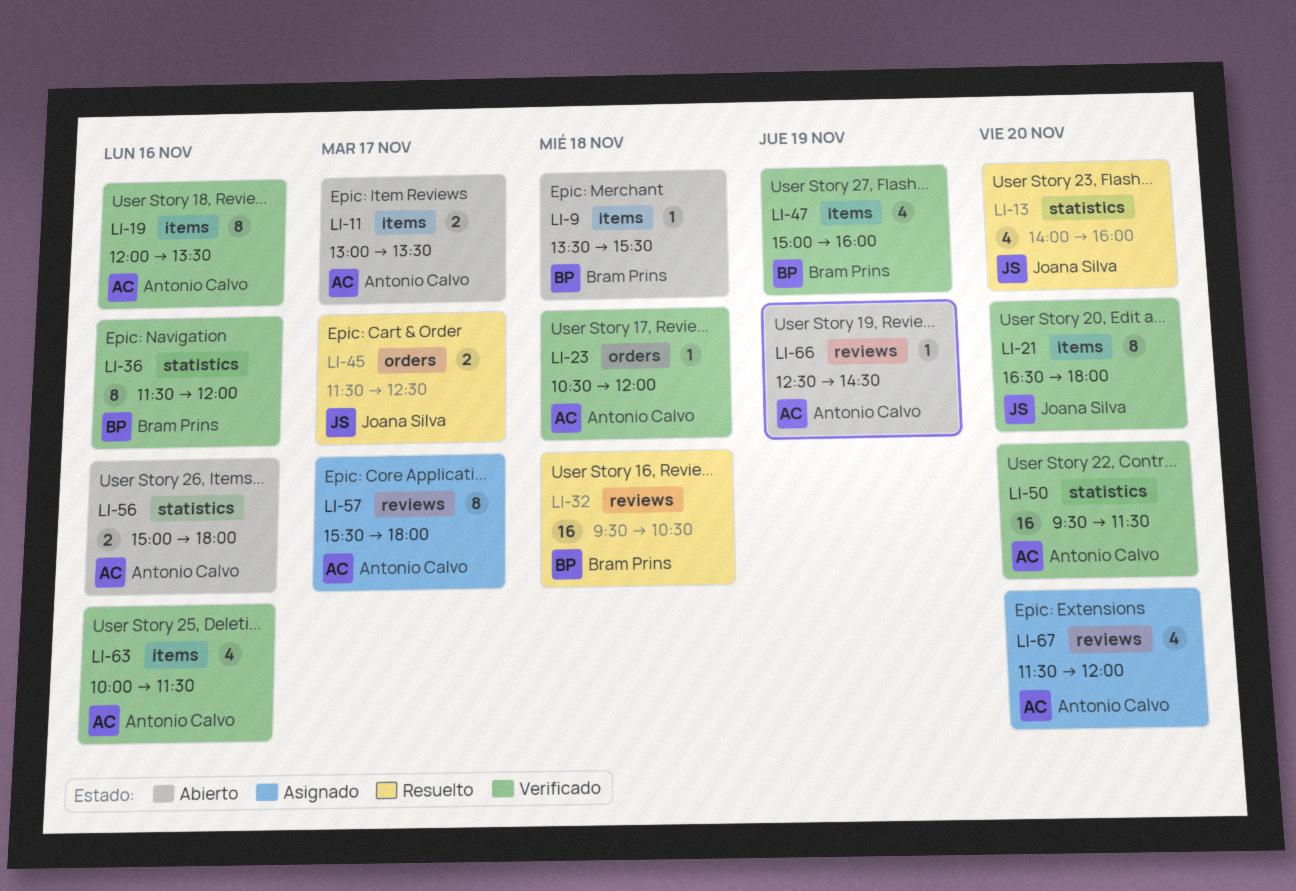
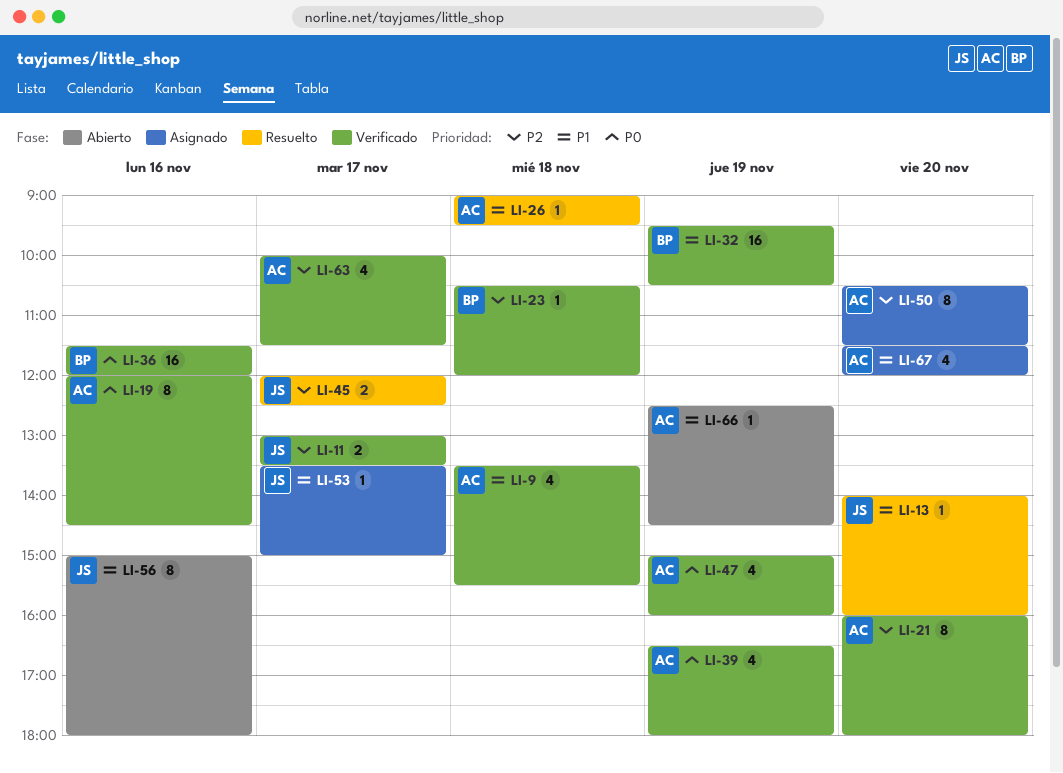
LI-9, status: Abierto -> Verificado
LI-9, owner: Bram Prins -> Antonio Calvo
LI-9, estimate: 1 -> 4
LI-11, status: Abierto -> Verificado
LI-11, owner: Antonio Calvo -> Joana Silva
LI-13, estimate: 4 -> 1
LI-19, ends: 13:30 -> 14:30
LI-21, owner: Joana Silva -> Antonio Calvo
LI-21, begins: 16:30 -> 16:00
LI-23, owner: Antonio Calvo -> Bram Prins
LI-26: none -> present
LI-32, status: Resuelto -> Verificado
LI-32, day: Nov 18 -> Nov 19
LI-36, estimate: 8 -> 16
LI-39: none -> present
LI-45, begins: 11:30 -> 12:00
LI-47, owner: Bram Prins -> Antonio Calvo
LI-50, status: Verificado -> Asignado
LI-50, estimate: 16 -> 8
LI-50, begins: 09:30 -> 10:30
LI-53: none -> present
LI-56, owner: Antonio Calvo -> Joana Silva
LI-56, estimate: 2 -> 8
LI-57: present -> none
LI-63, day: Nov 16 -> Nov 17

